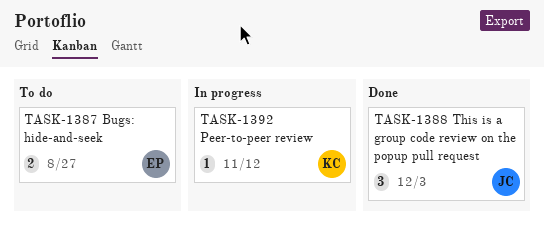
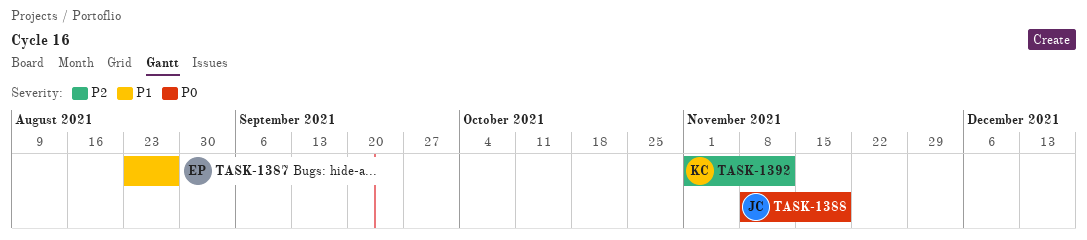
TASK-1388, due: Dec 3 -> Nov 19

